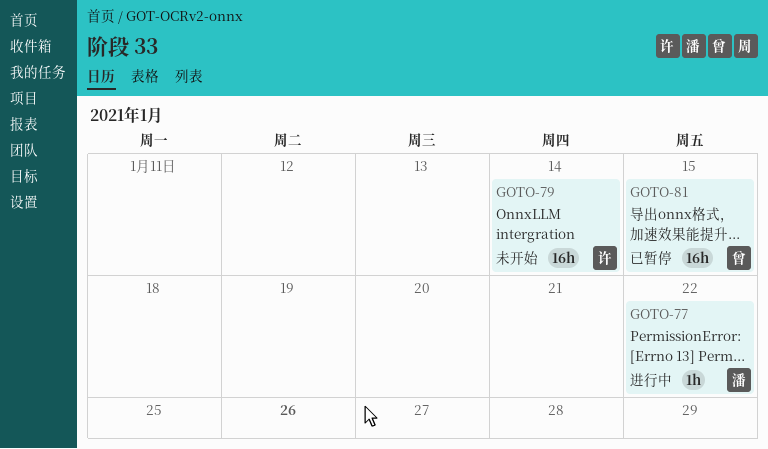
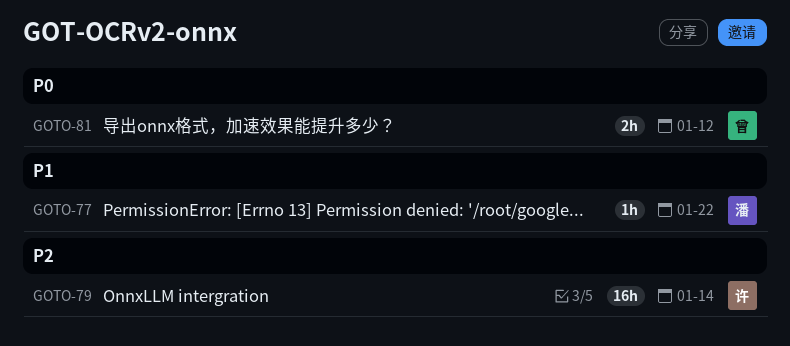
GOTO-81, estimate: 16h -> 2h
GOTO-81, due: Jan 15 -> Jan 12

